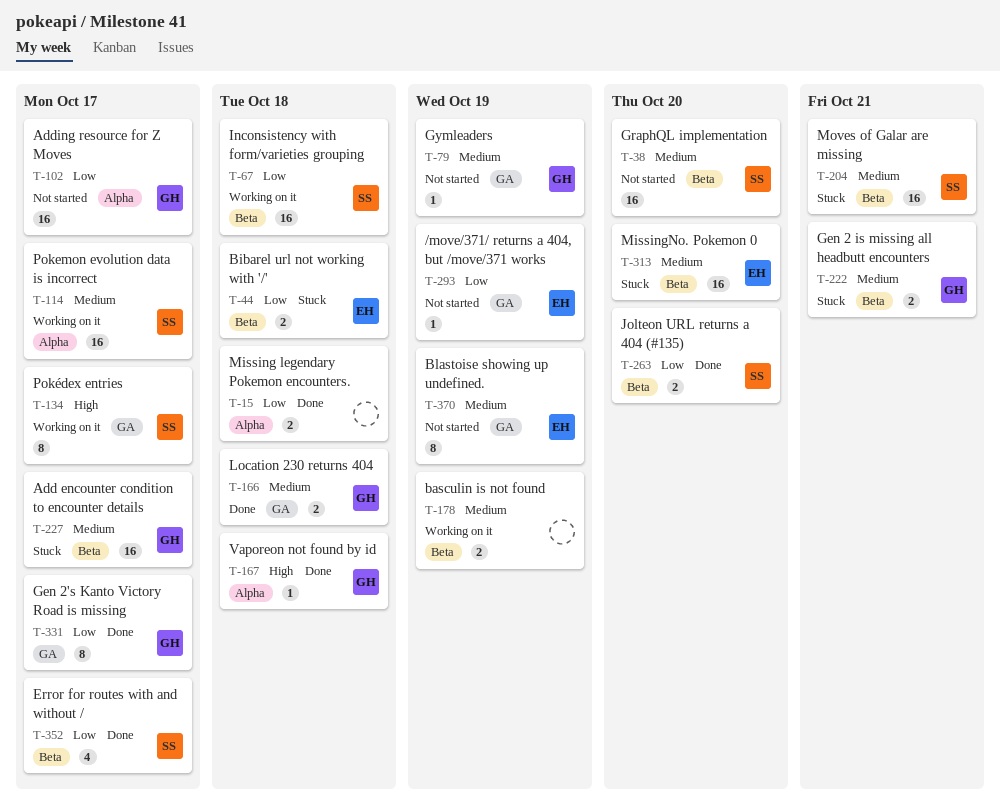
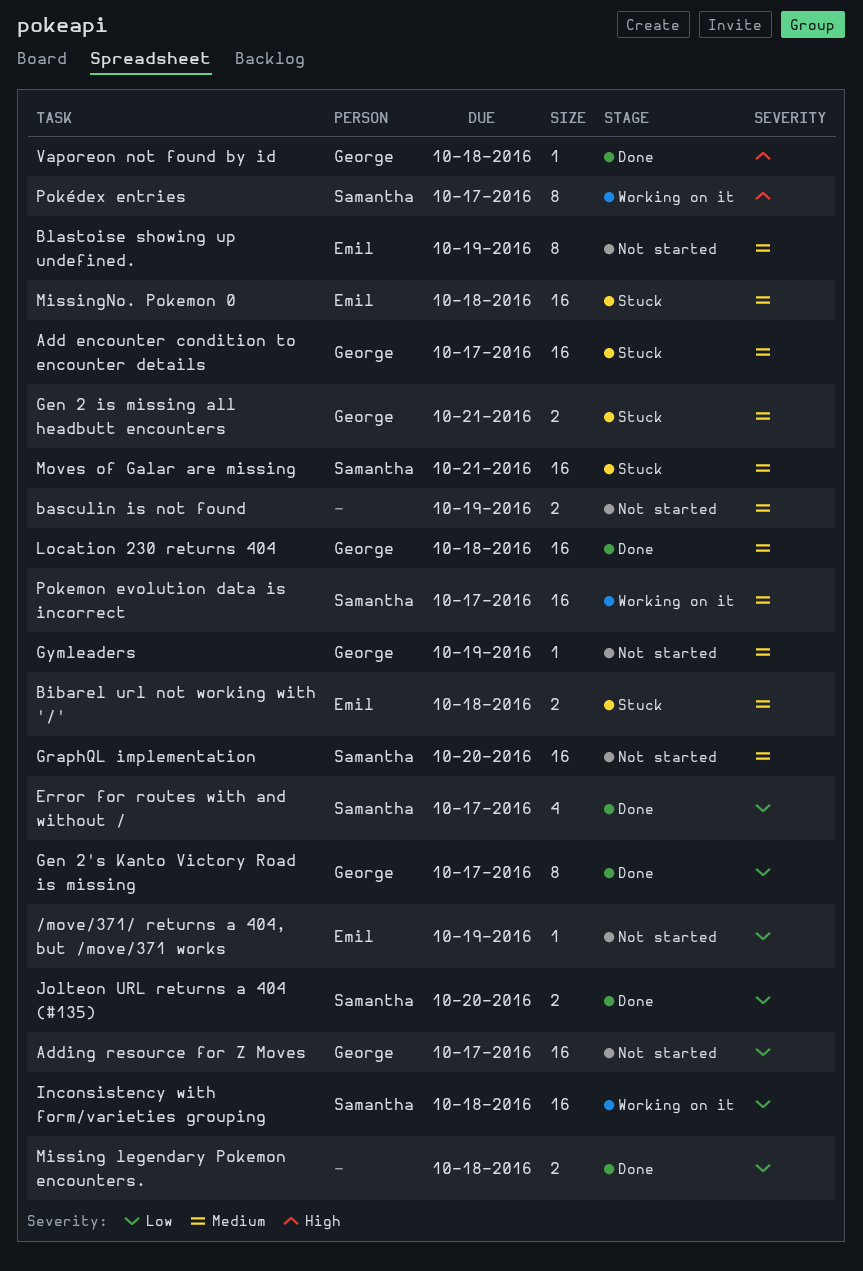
basculin is not found, status: Working on it -> Not started
Bibarel url not working with '/', priority: Low -> Medium
Location 230 returns 404, estimate: 2 -> 16
MissingNo. Pokemon 0, due: Oct 20 -> Oct 18

